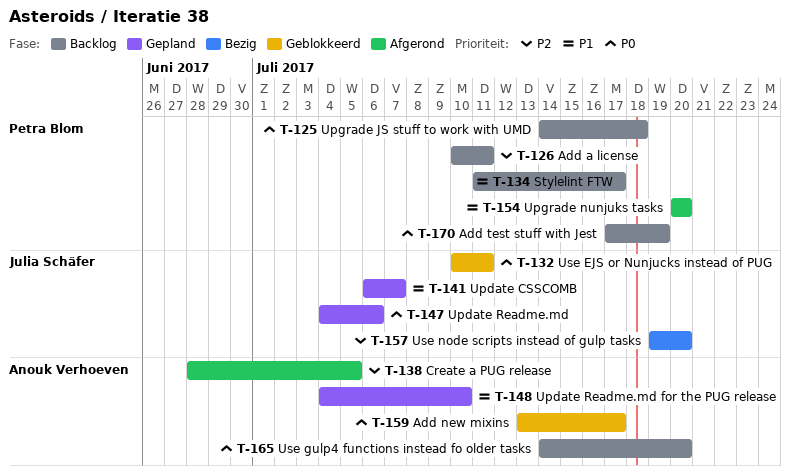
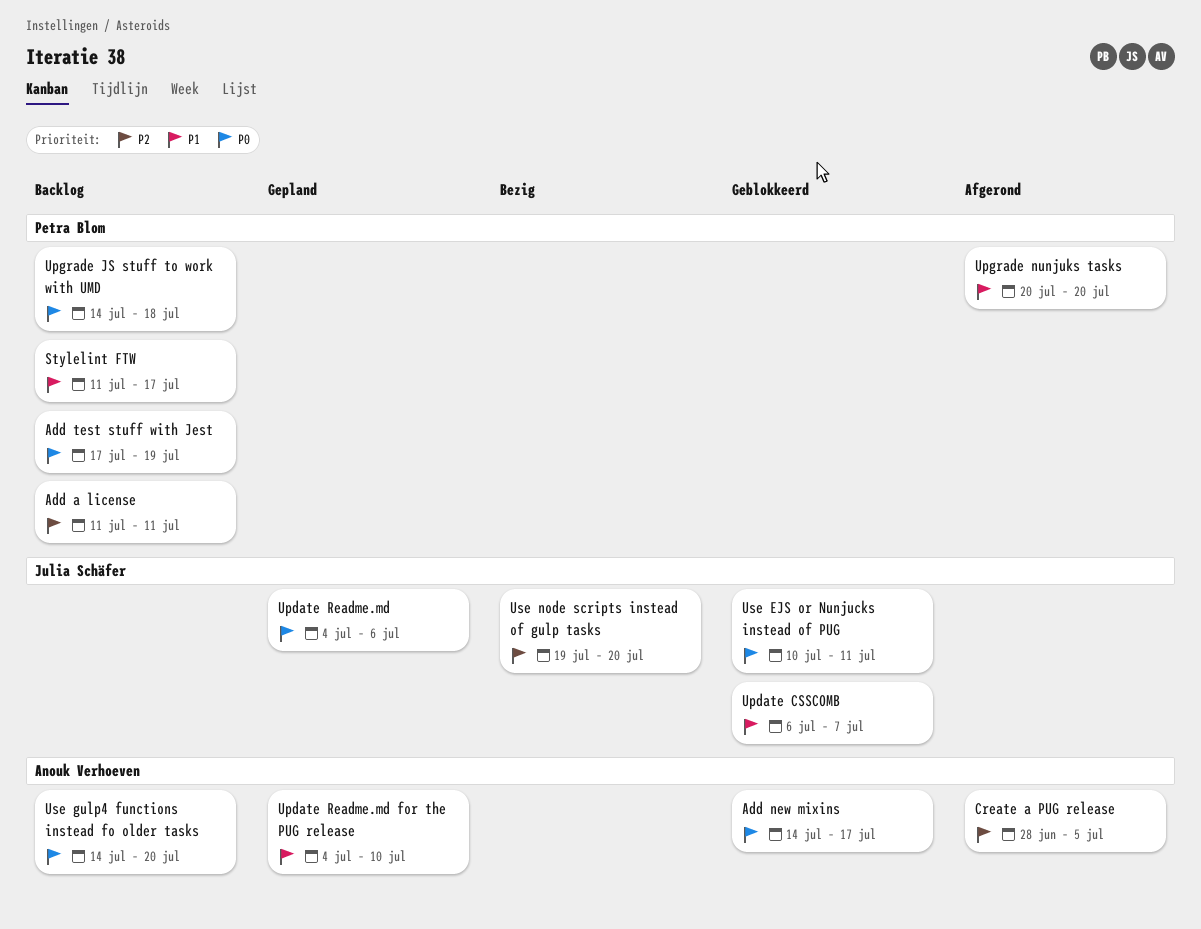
Add a license, start: Jul 10 -> Jul 11
Add new mixins, start: Jul 13 -> Jul 14
Update CSSCOMB, status: Gepland -> Geblokkeerd

